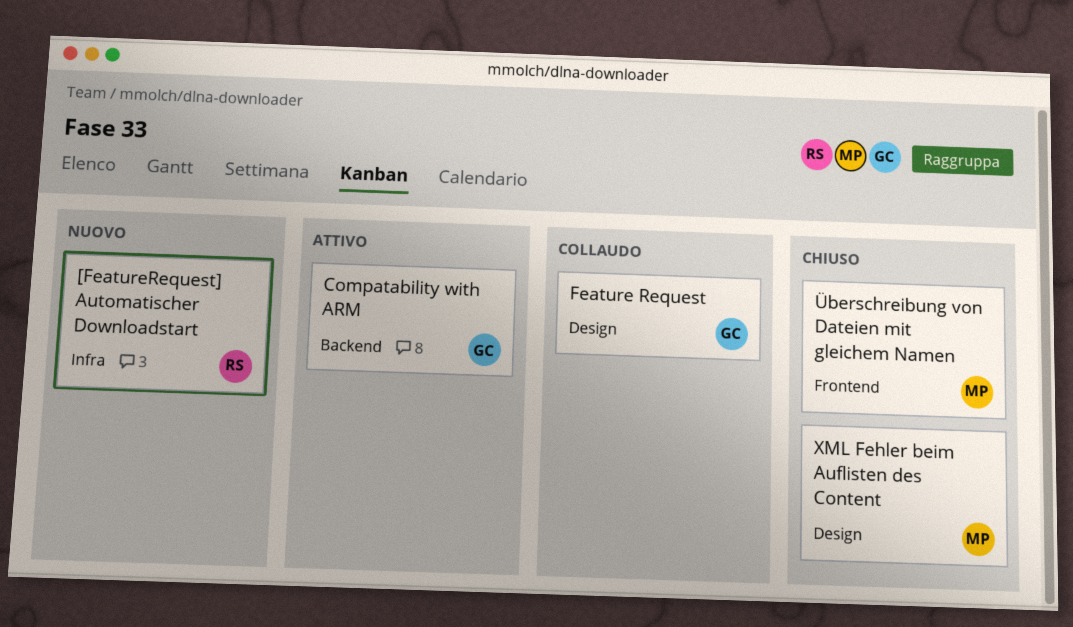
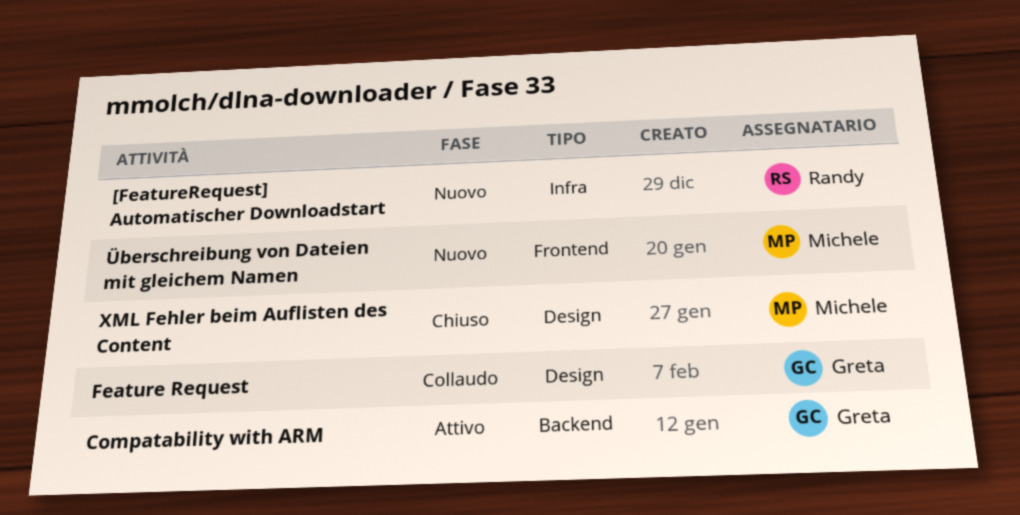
Überschreibung von Dateien mit gleichem Namen, status: Chiuso -> Nuovo

